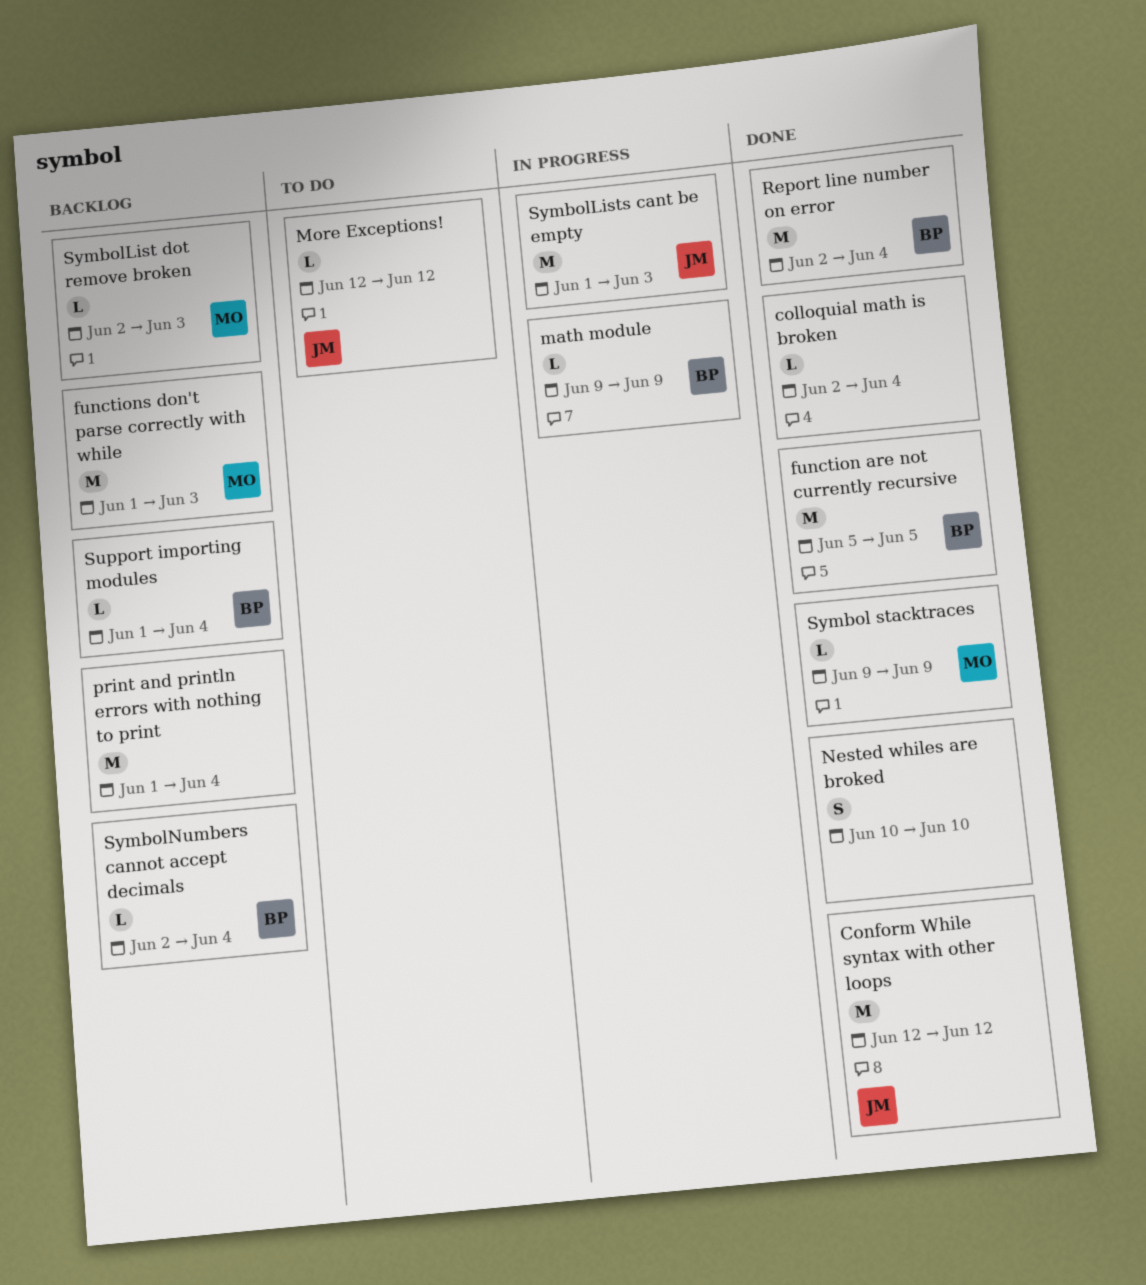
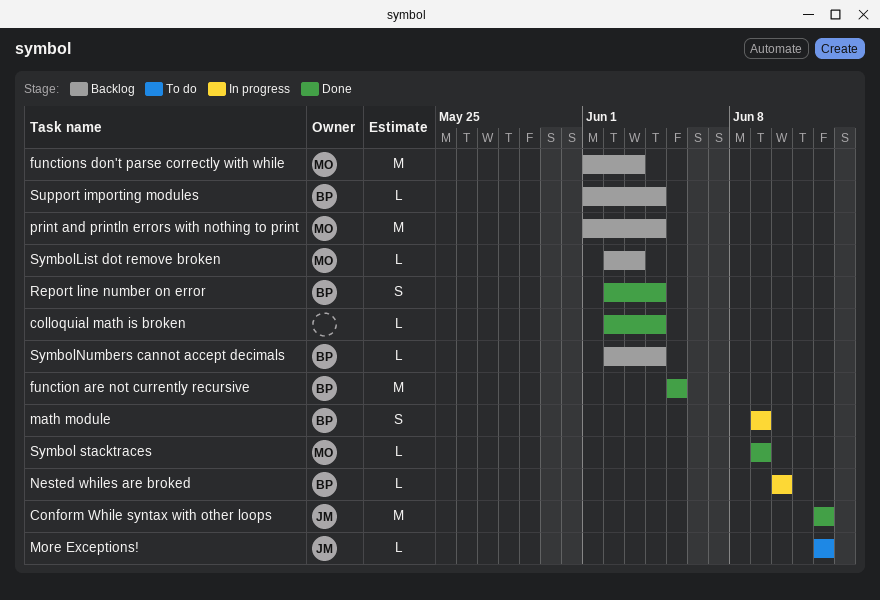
math module, estimate: L -> S
Nested whiles are broked, status: Done -> In progress
Nested whiles are broked, owner: none -> BP
Nested whiles are broked, estimate: S -> L
print and println errors with nothing to print, owner: none -> MO
Report line number on error, estimate: M -> S
SymbolLists cant be empty: present -> none

